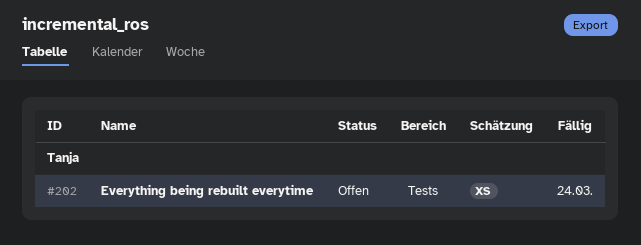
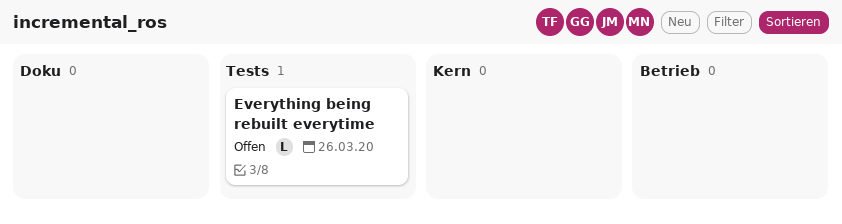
Everything being rebuilt everytime, estimate: XS -> L
Everything being rebuilt everytime, due: Mar 24 -> Mar 26

